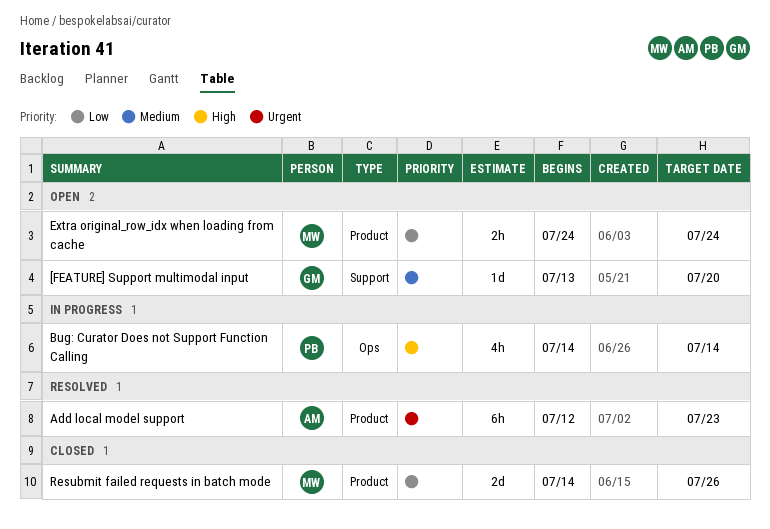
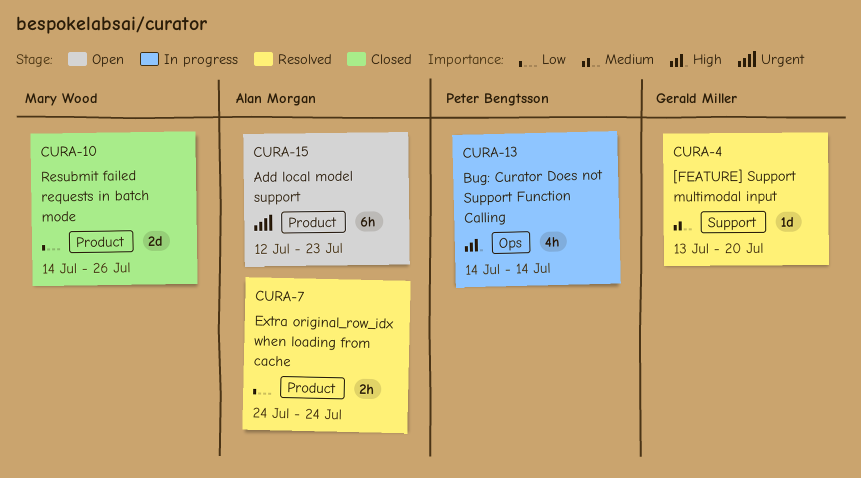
[FEATURE] Support multimodal input, status: Open -> Resolved
Add local model support, status: Resolved -> Open
Extra original_row_idx when loading from cache, status: Open -> Resolved
Extra original_row_idx when loading from cache, owner: Mary Wood -> Alan Morgan

